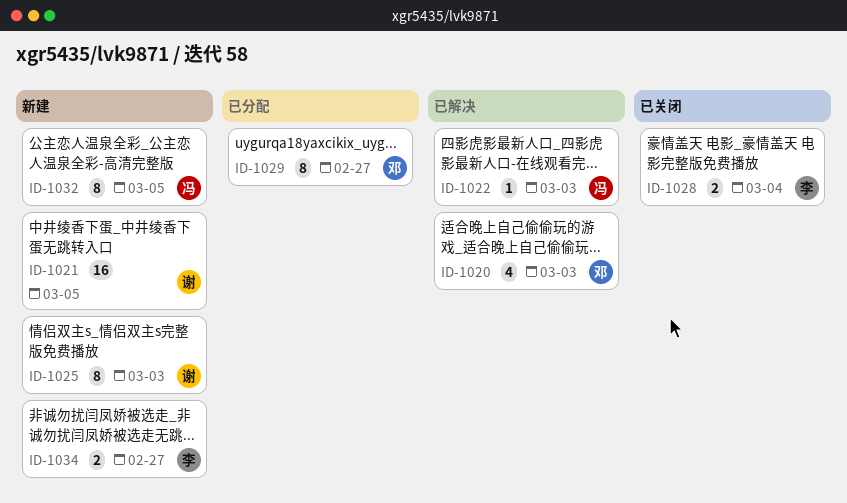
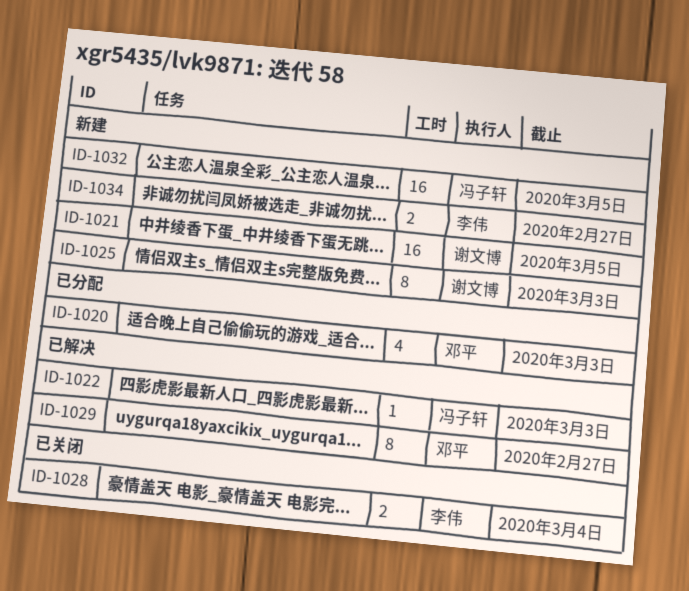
ID-1020, status: 已解决 -> 已分配
ID-1029, status: 已分配 -> 已解决
ID-1032, estimate: 8 -> 16

